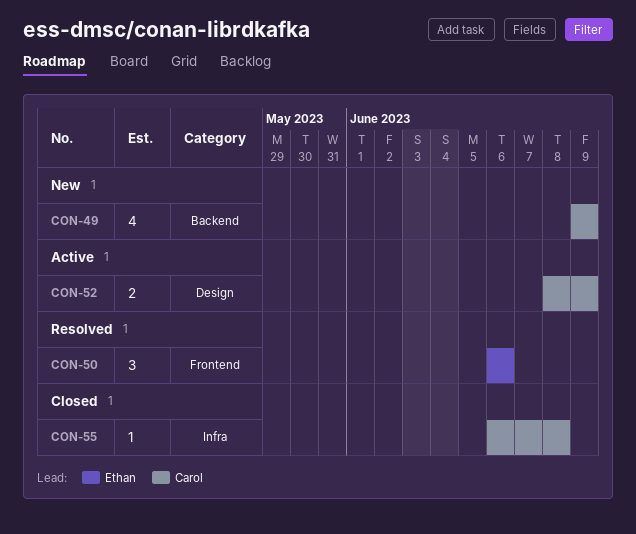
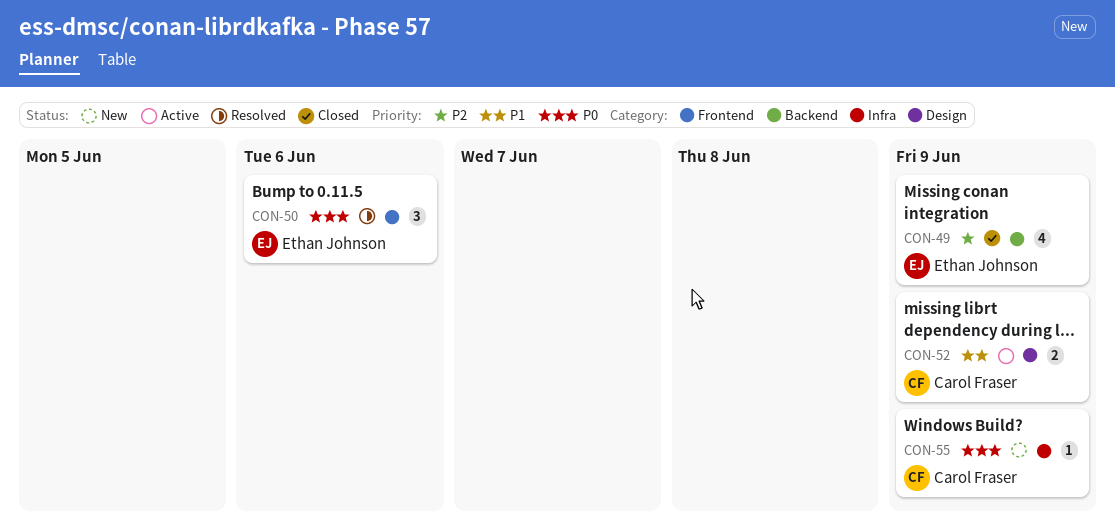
CON-49, status: New -> Closed
CON-49, owner: Carol Fraser -> Ethan Johnson
CON-55, status: Closed -> New
CON-55, due: Jun 8 -> Jun 9

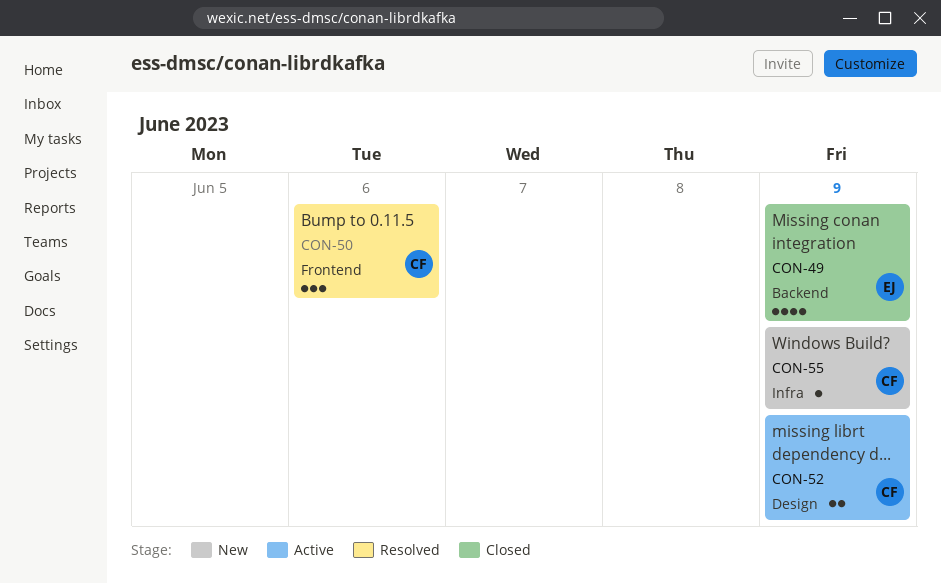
CON-50, owner: Ethan Johnson -> Carol Fraser

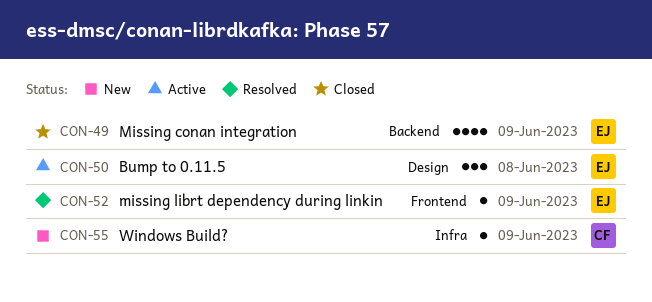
CON-50, status: Resolved -> Active
CON-50, owner: CF -> EJ
CON-50, label: Frontend -> Design
CON-50, due: Jun 6 -> Jun 8
CON-52, status: Active -> Resolved
CON-52, owner: CF -> EJ
CON-52, label: Design -> Frontend
CON-52, estimate: 2 -> 1

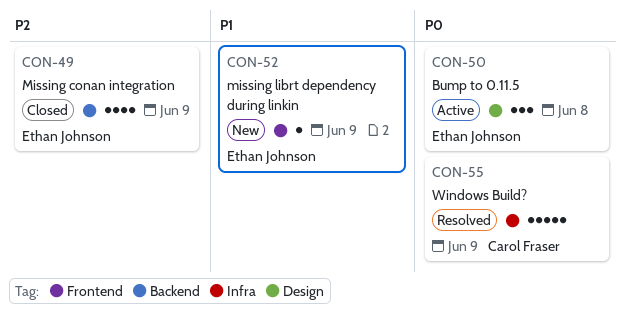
CON-52, status: Resolved -> New
CON-55, status: New -> Resolved
CON-55, estimate: 1 -> 5

